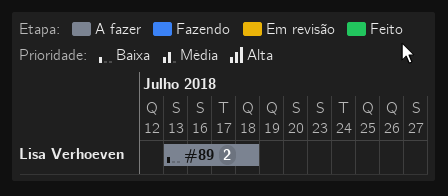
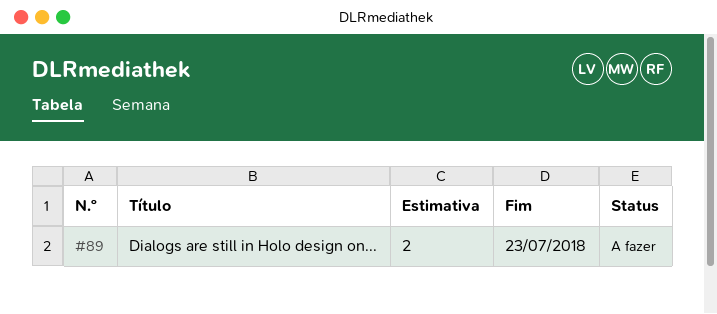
#89, due: Jul 18 -> Jul 23

